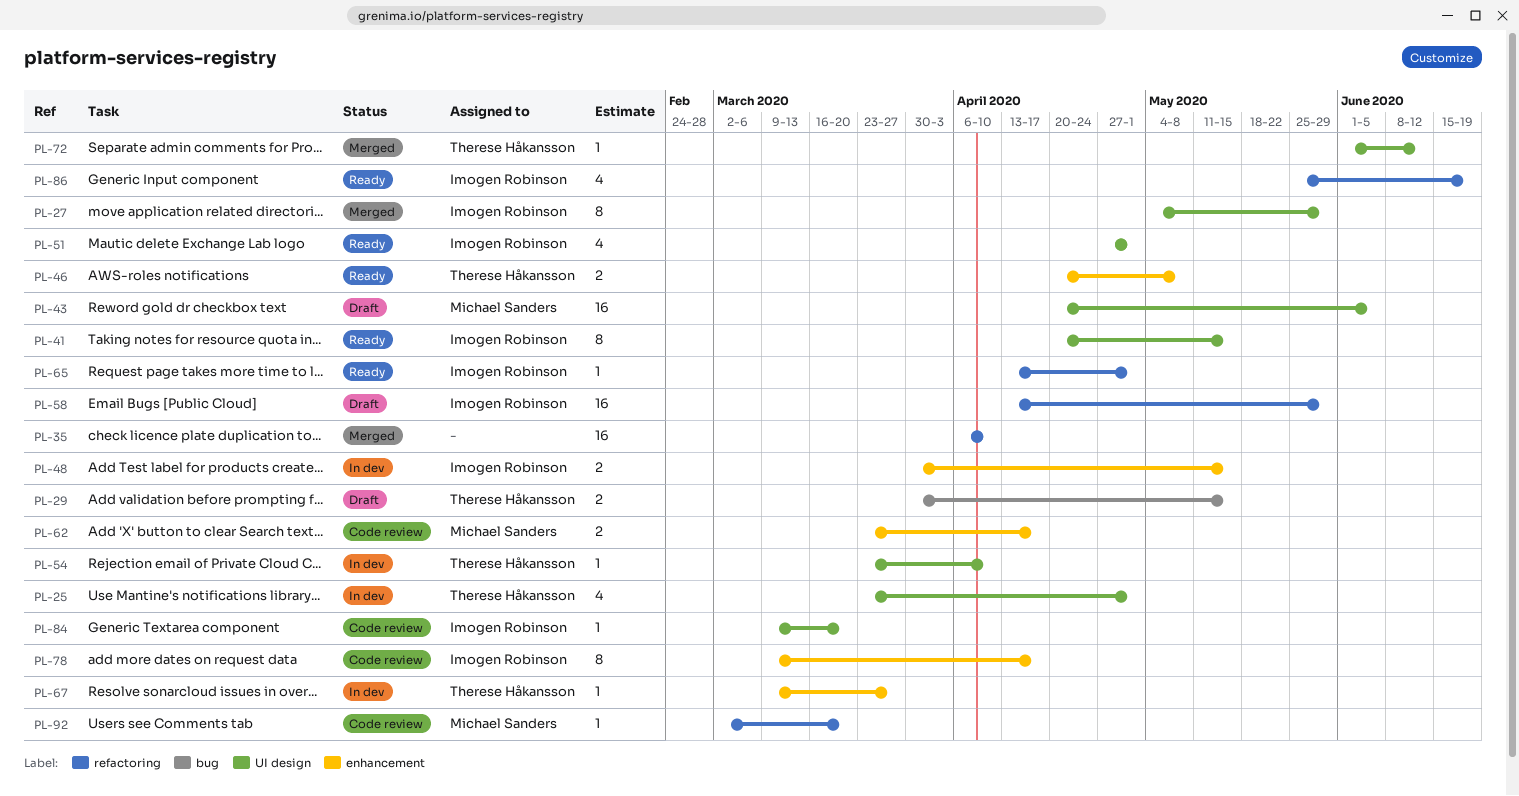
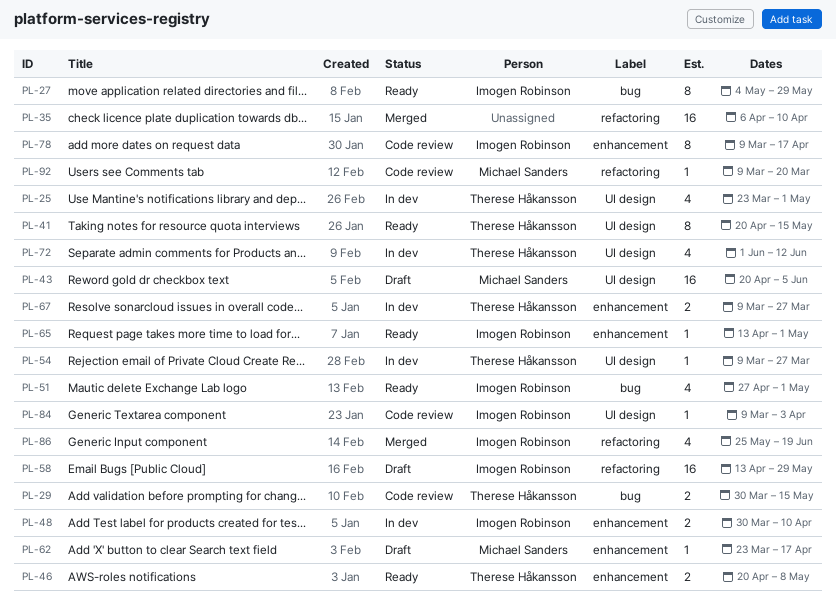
PL-27, status: Merged -> Ready
PL-27, label: UI design -> bug
PL-29, status: Draft -> Code review
PL-41, owner: Imogen Robinson -> Therese Håkansson
PL-48, due: May 15 -> Apr 10
PL-51, label: UI design -> bug
PL-54, start: Mar 23 -> Mar 9
PL-54, due: Apr 10 -> Mar 27
PL-62, status: Code review -> Draft
PL-62, estimate: 2 -> 1
PL-65, label: refactoring -> enhancement
PL-67, estimate: 1 -> 2
PL-72, status: Merged -> In dev
PL-72, estimate: 1 -> 4
PL-84, due: Mar 20 -> Apr 3
PL-86, status: Ready -> Merged
PL-92, start: Mar 2 -> Mar 9

